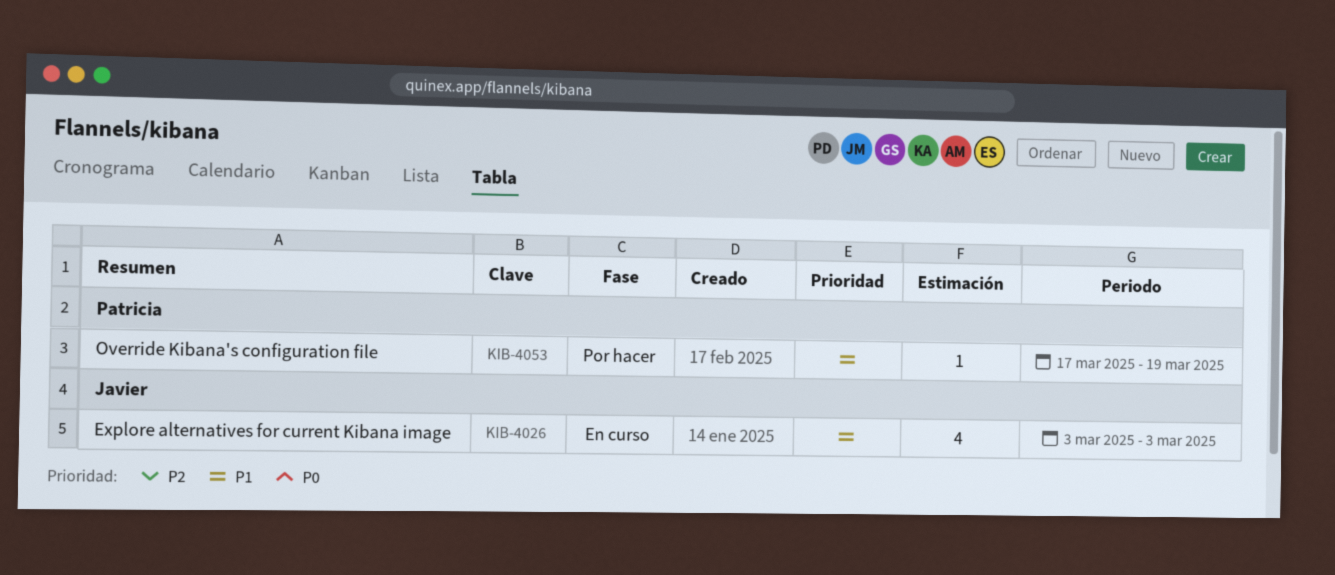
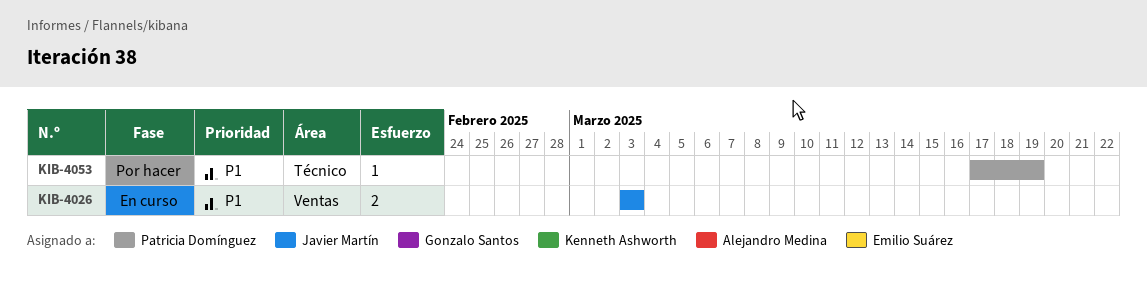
KIB-4026, estimate: 4 -> 2

